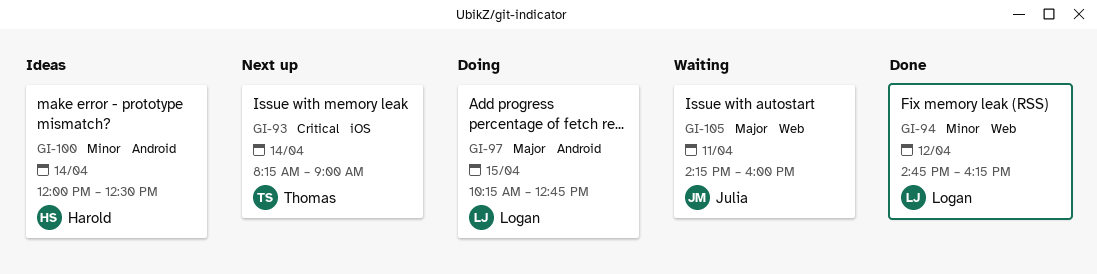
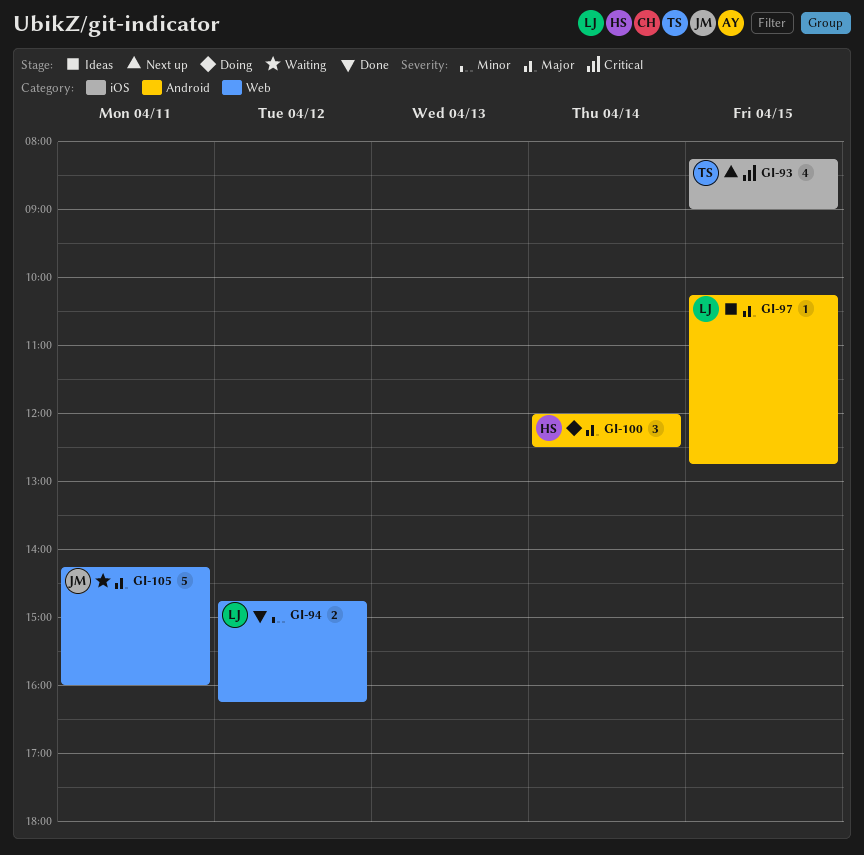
GI-93, day: Apr 14 -> Apr 15
GI-97, status: Doing -> Ideas
GI-100, status: Ideas -> Doing
GI-100, priority: Minor -> Major

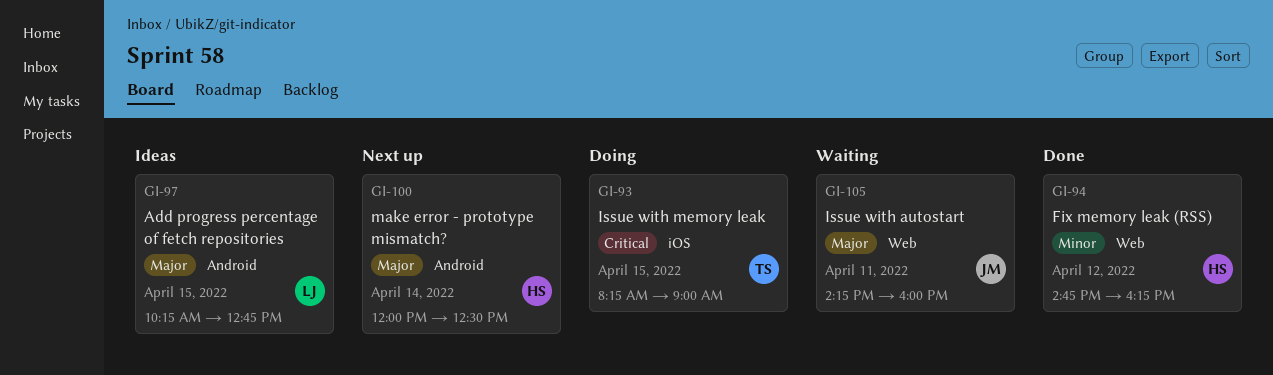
GI-93, status: Next up -> Doing
GI-94, owner: LJ -> HS
GI-100, status: Doing -> Next up

